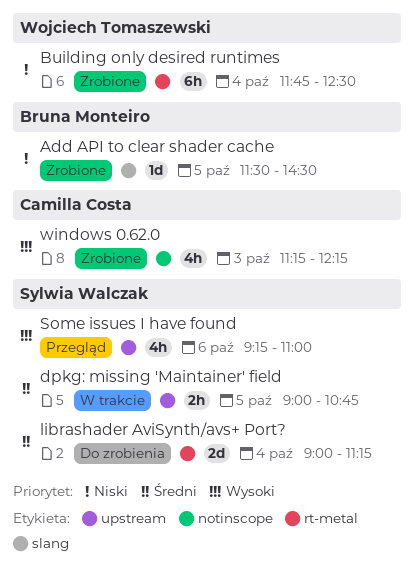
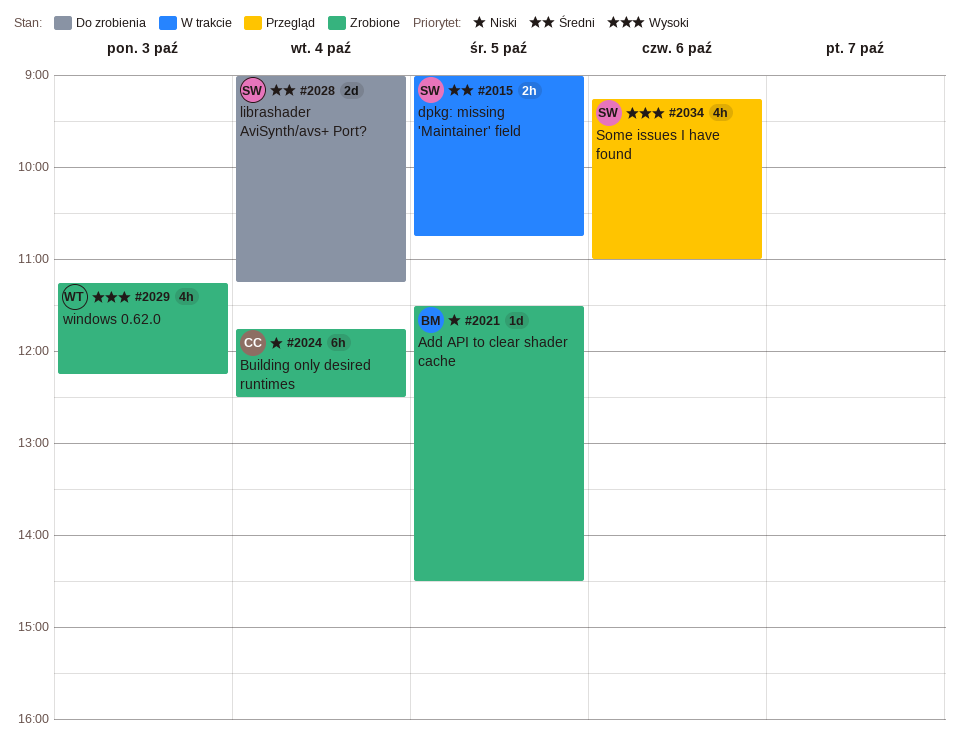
Building only desired runtimes, owner: Wojciech Tomaszewski -> Camilla Costa
windows 0.62.0, owner: Camilla Costa -> Wojciech Tomaszewski

